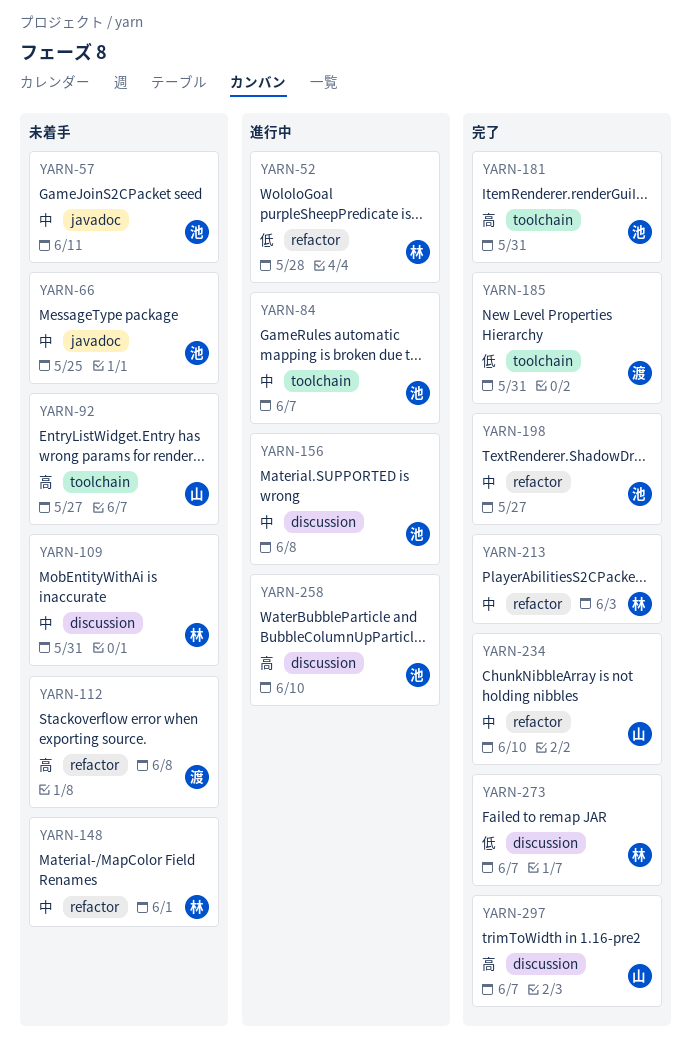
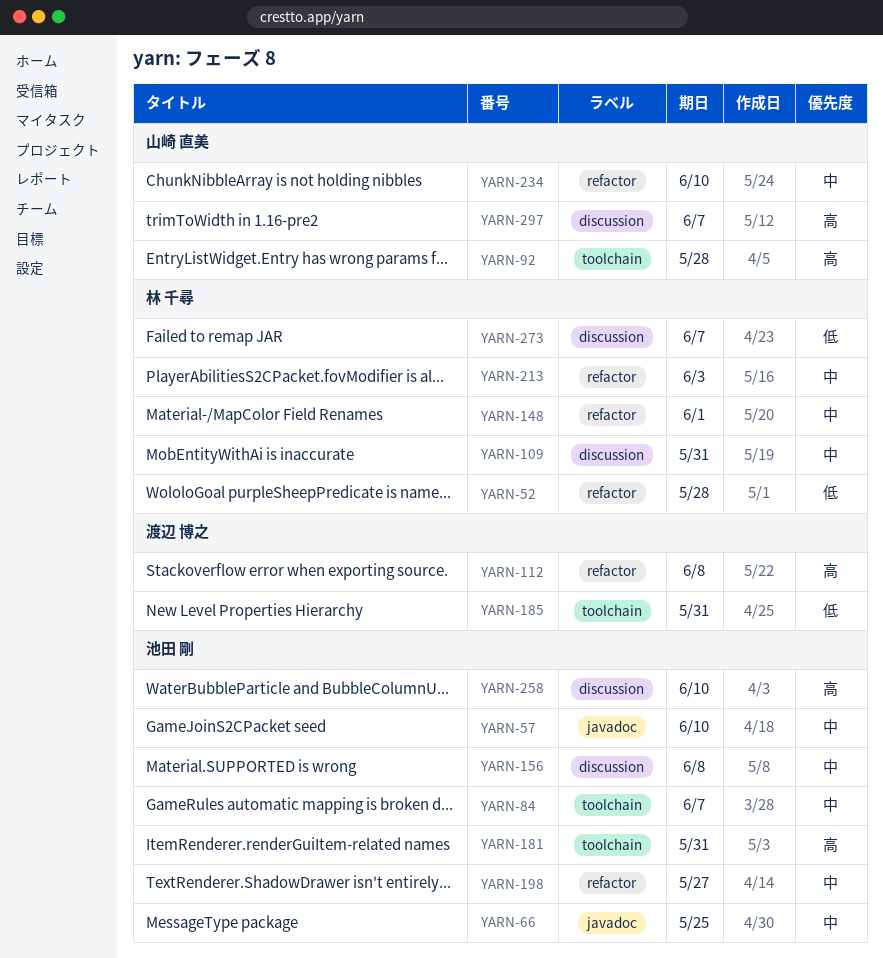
YARN-57, due: Jun 11 -> Jun 10
YARN-92, due: May 27 -> May 28

